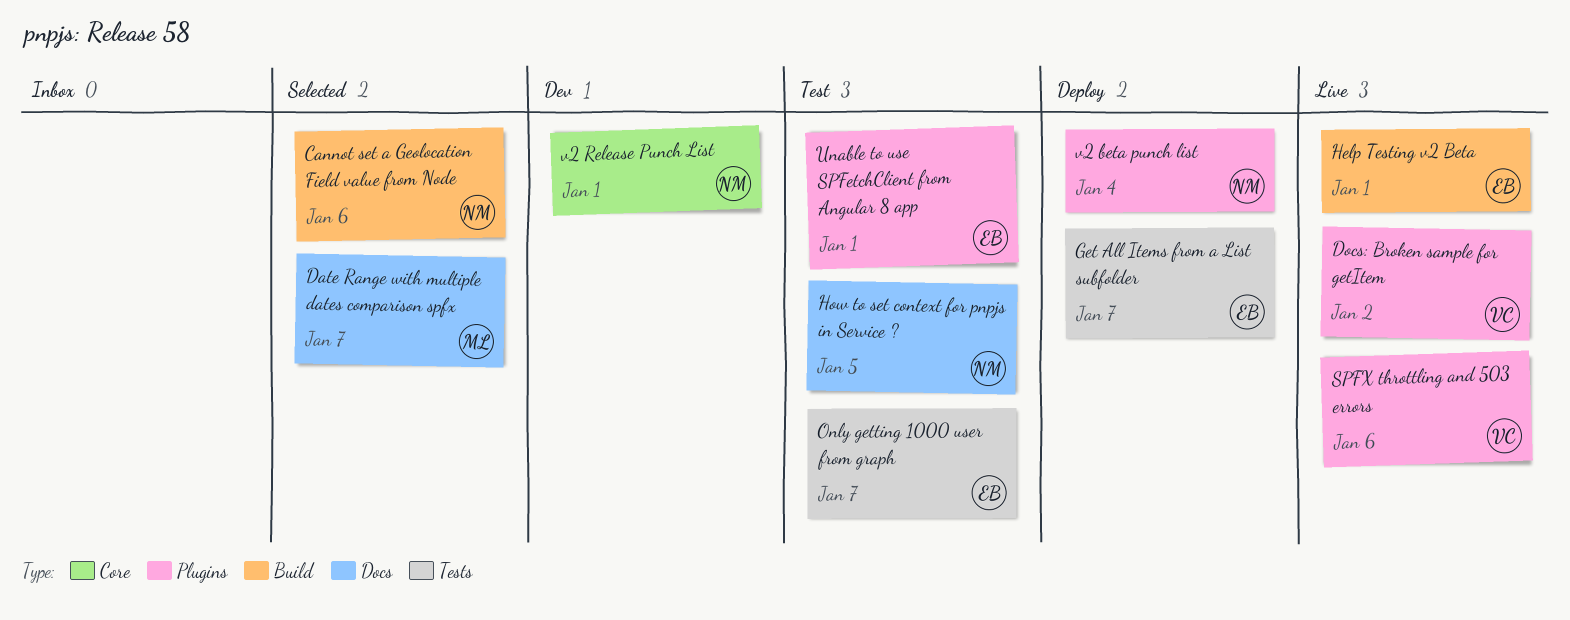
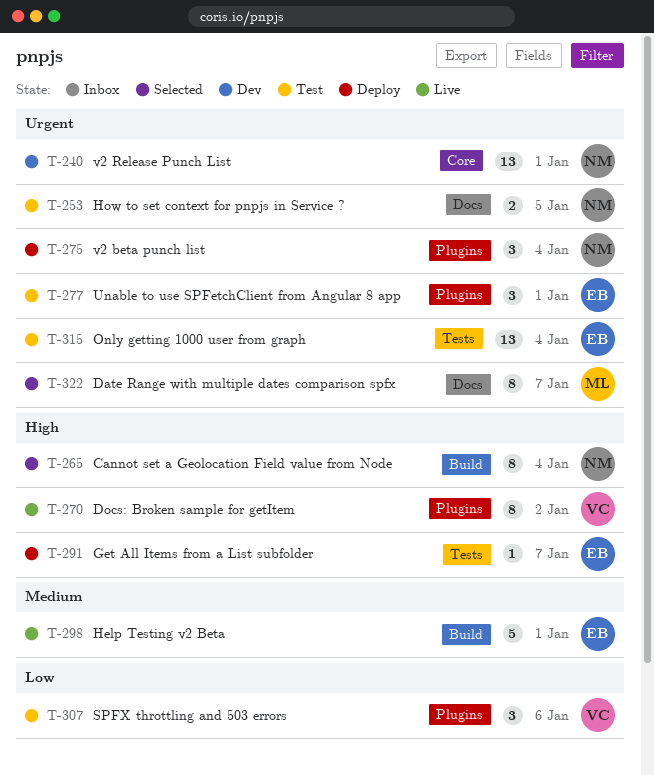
Cannot set a Geolocation Field value from Node, due: Jan 6 -> Jan 4
Only getting 1000 user from graph, due: Jan 7 -> Jan 4
SPFX throttling and 503 errors, status: Live -> Test

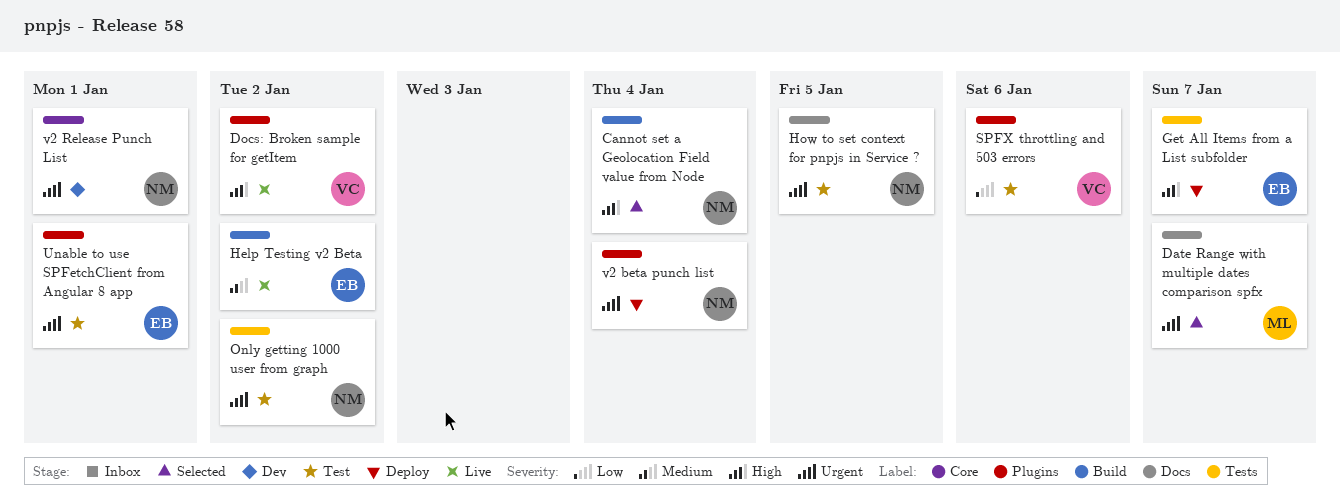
Help Testing v2 Beta, due: Jan 1 -> Jan 2
Only getting 1000 user from graph, owner: EB -> NM
Only getting 1000 user from graph, due: Jan 4 -> Jan 2

